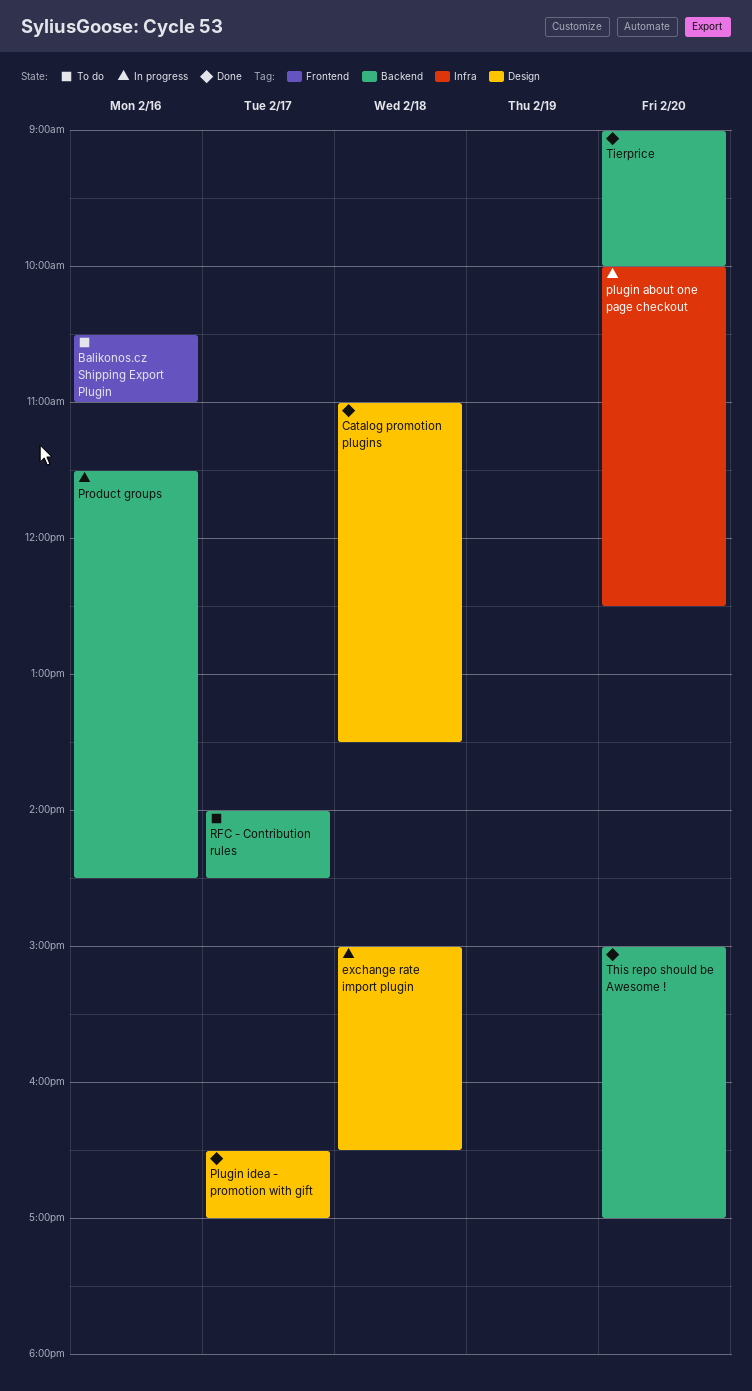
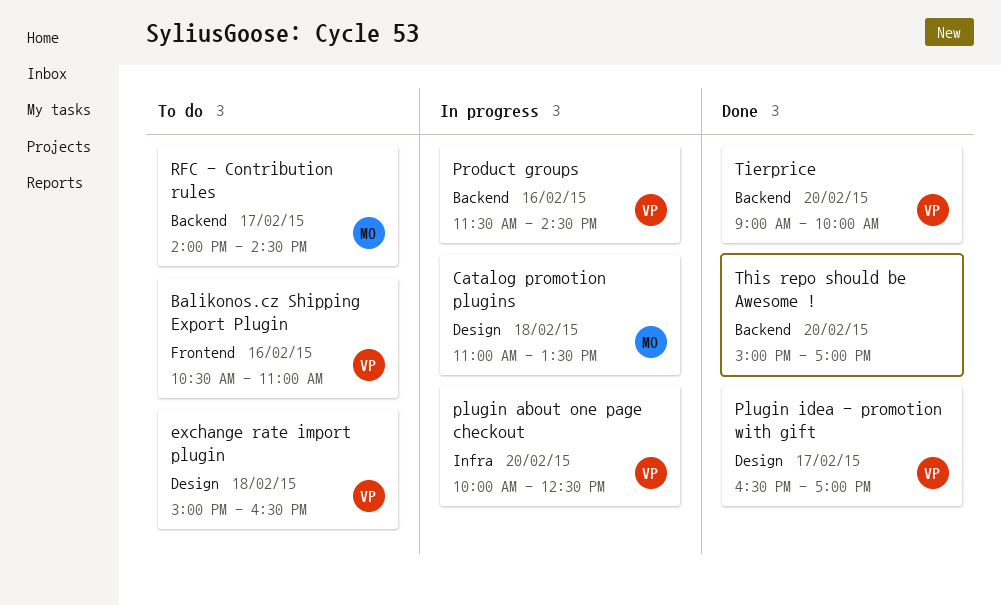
Catalog promotion plugins, status: Done -> In progress
exchange rate import plugin, status: In progress -> To do

